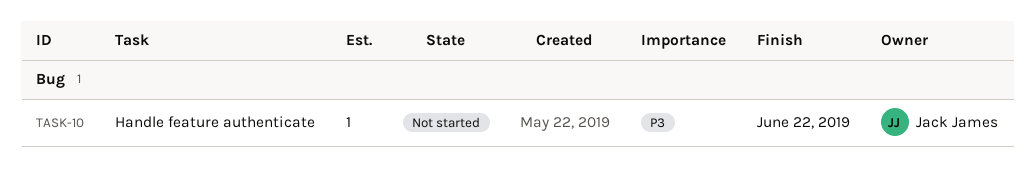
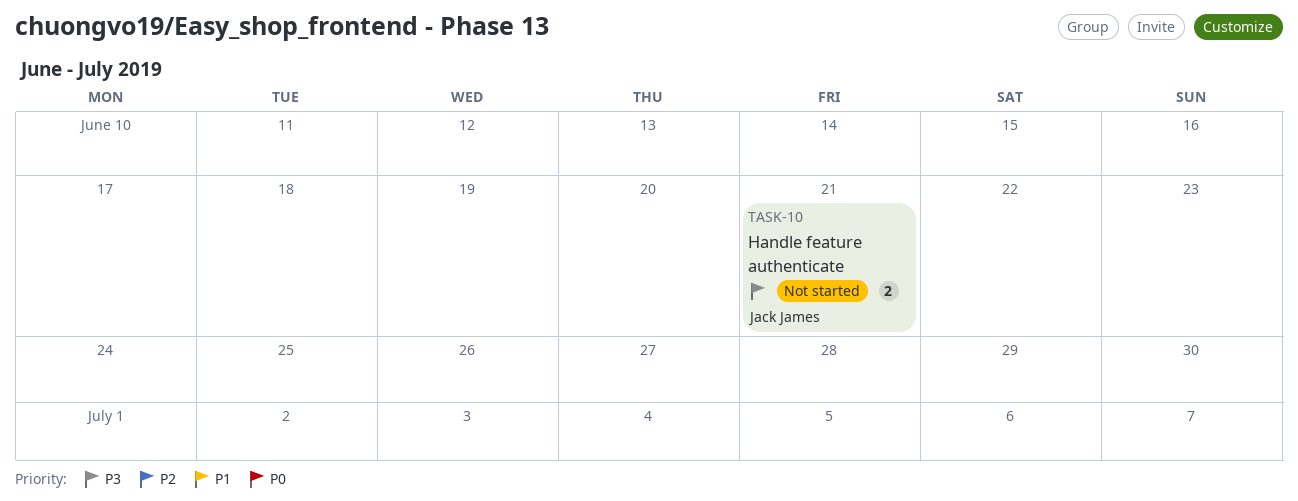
TASK-10, estimate: 1 -> 2
TASK-10, due: Jun 22 -> Jun 21

